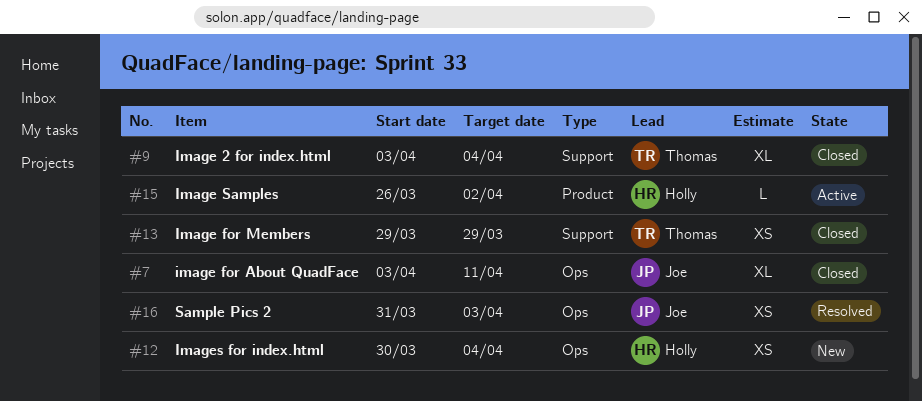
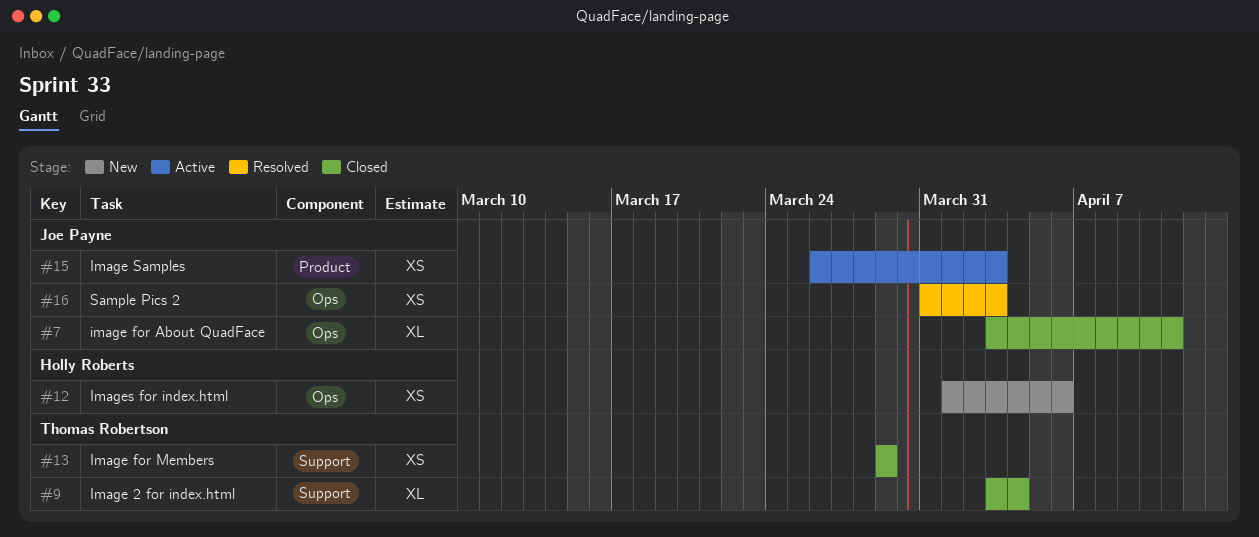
#12, start: Mar 30 -> Apr 1
#12, due: Apr 4 -> Apr 6
#15, owner: Holly Roberts -> Joe Payne
#15, estimate: L -> XS
#15, due: Apr 2 -> Apr 3

